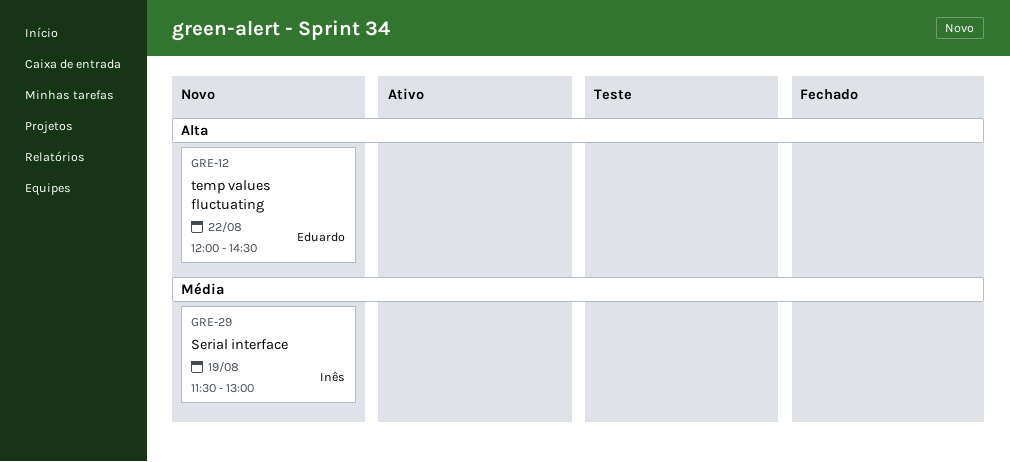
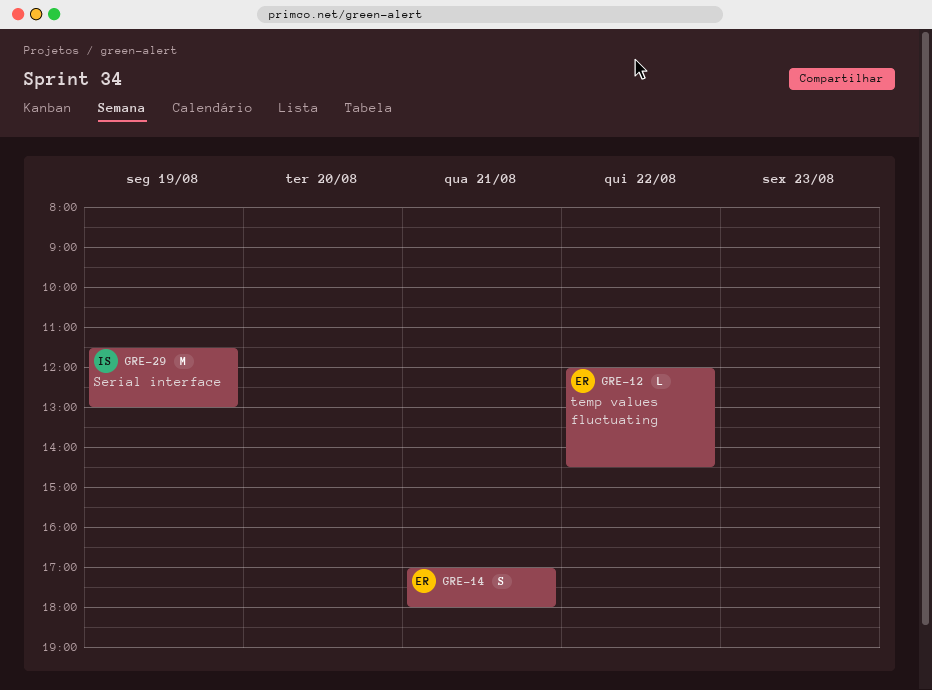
GRE-14: none -> present

